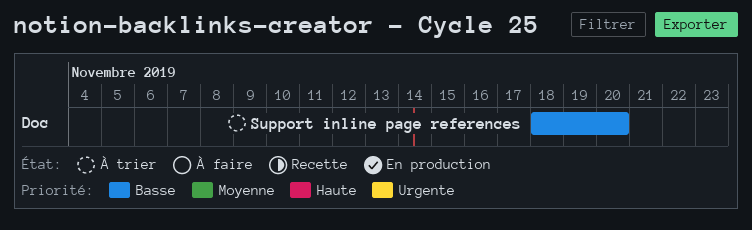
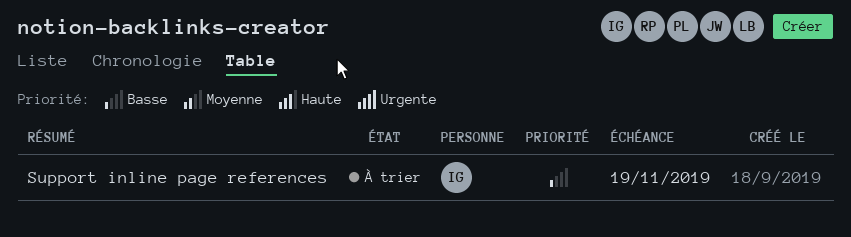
Support inline page references, due: Nov 20 -> Nov 19

